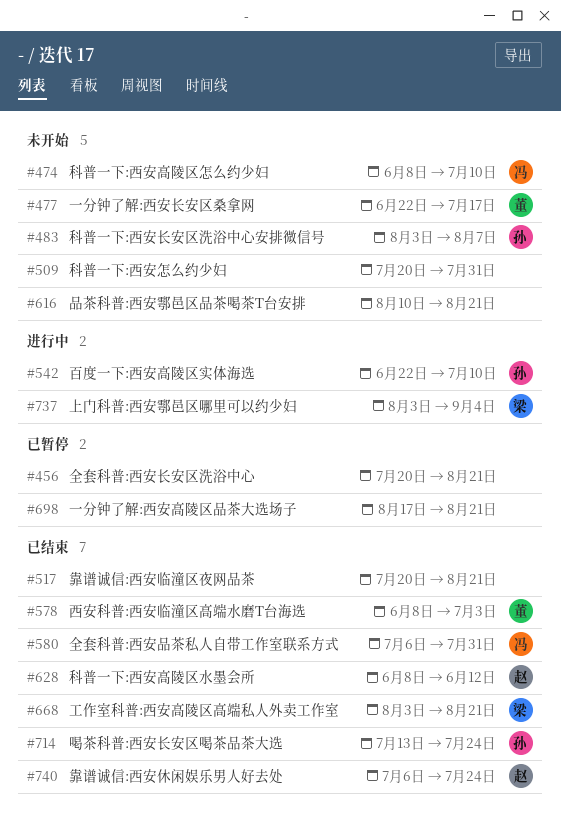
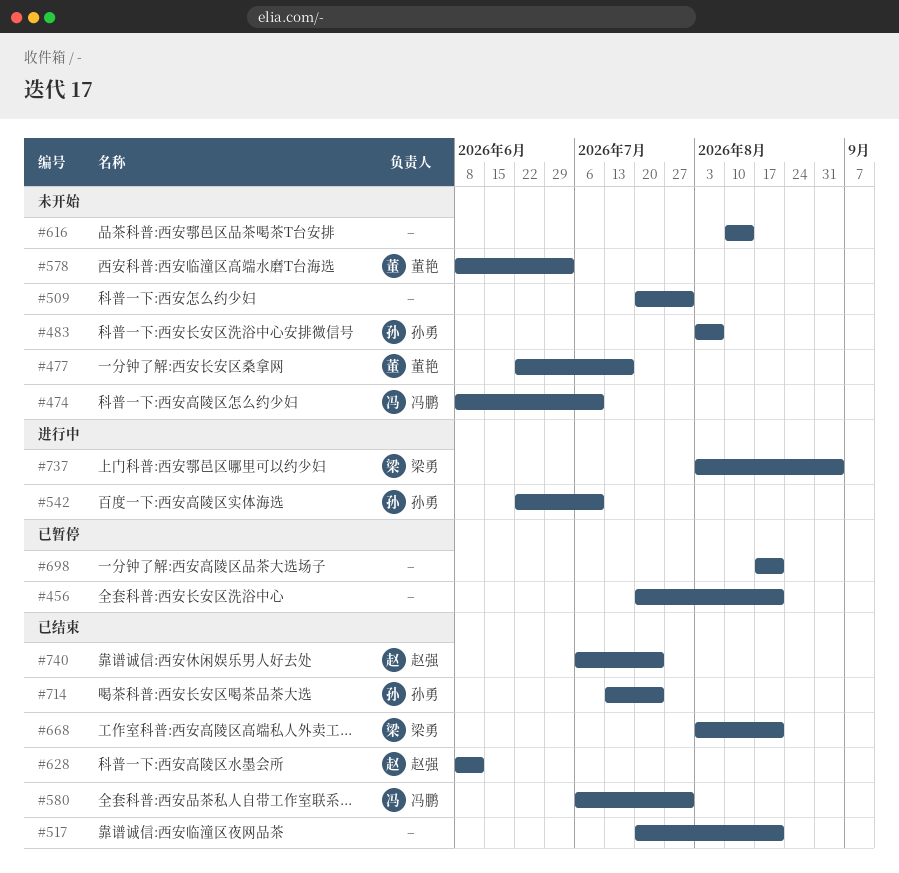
#578, status: 已结束 -> 未开始
#616, due: Aug 21 -> Aug 14

